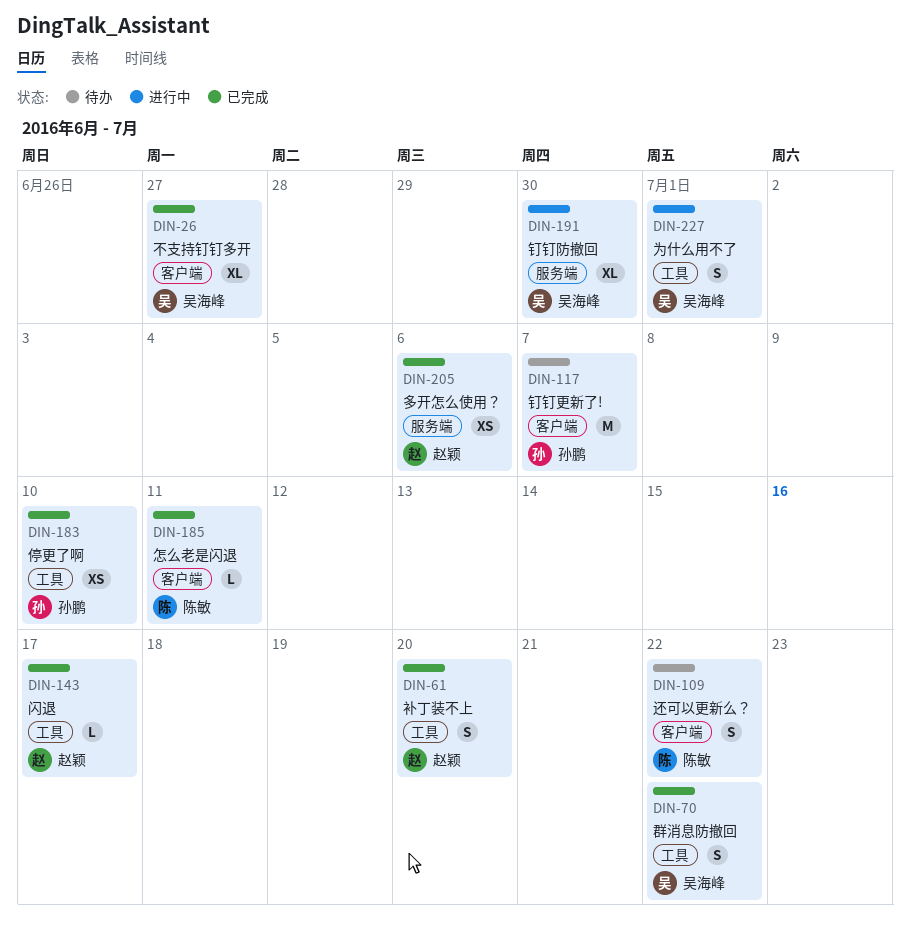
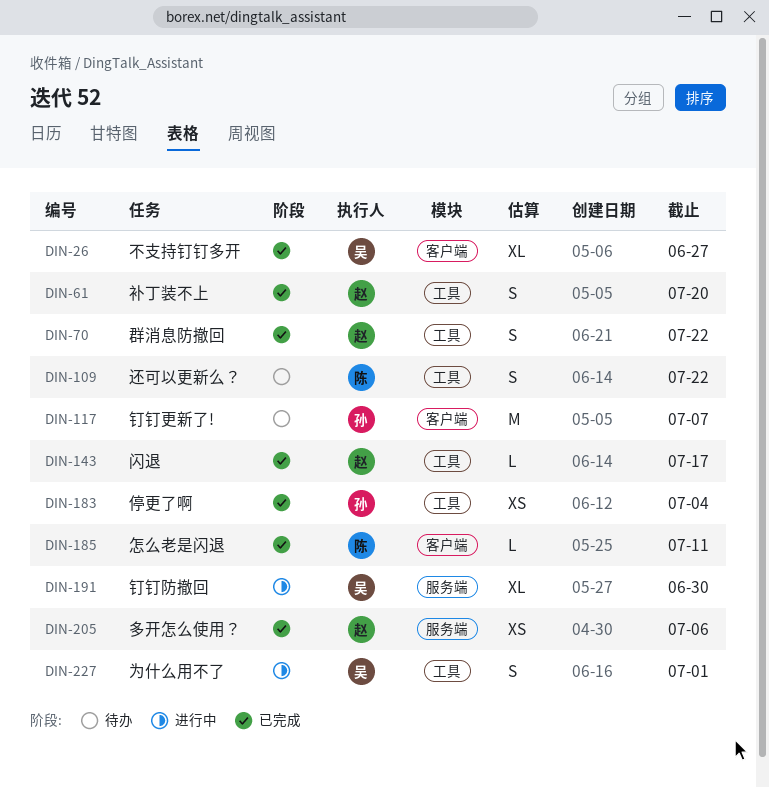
DIN-70, owner: 吴海峰 -> 赵颖
DIN-109, label: 客户端 -> 工具
DIN-183, due: Jul 10 -> Jul 4

